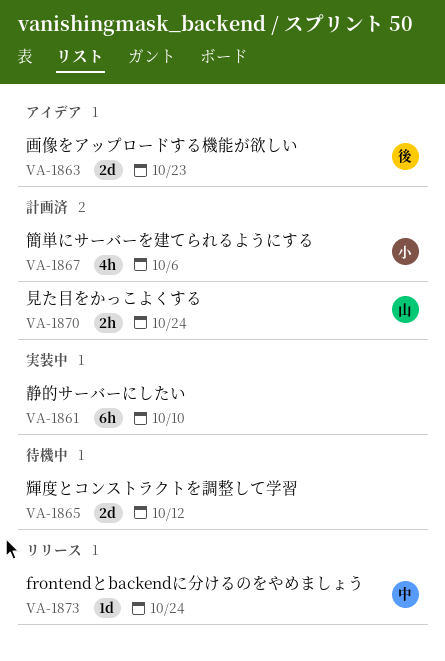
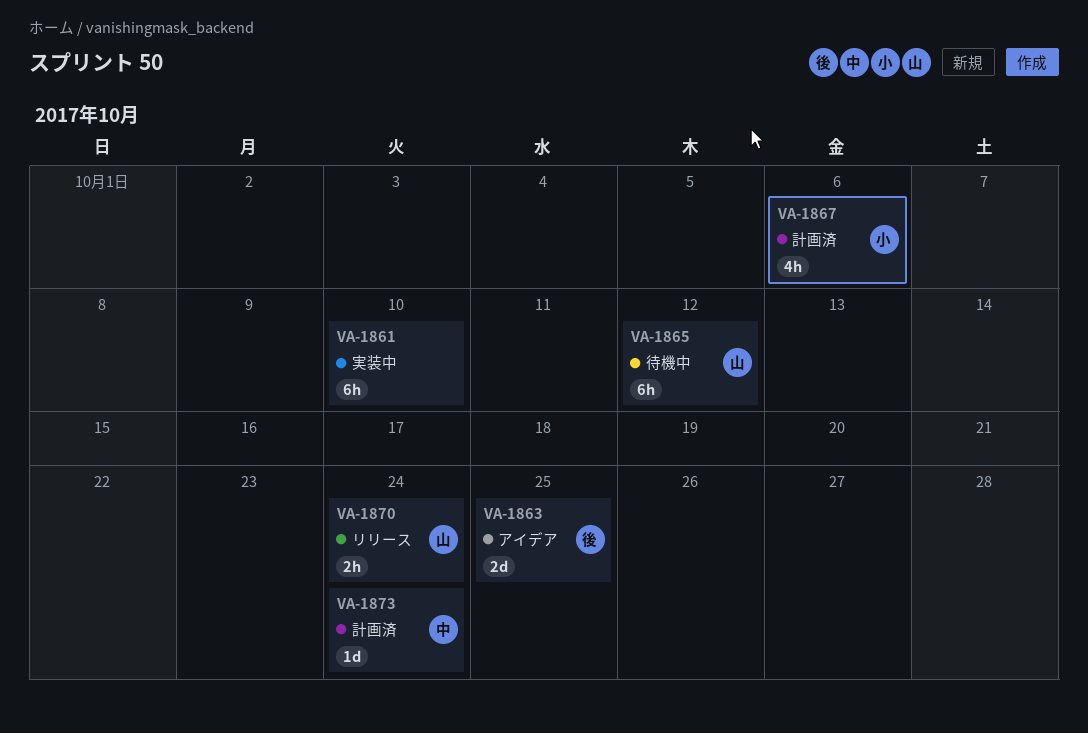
VA-1863, due: Oct 23 -> Oct 25
VA-1865, owner: none -> 山
VA-1865, estimate: 2d -> 6h
VA-1870, status: 計画済 -> リリース
VA-1873, status: リリース -> 計画済

